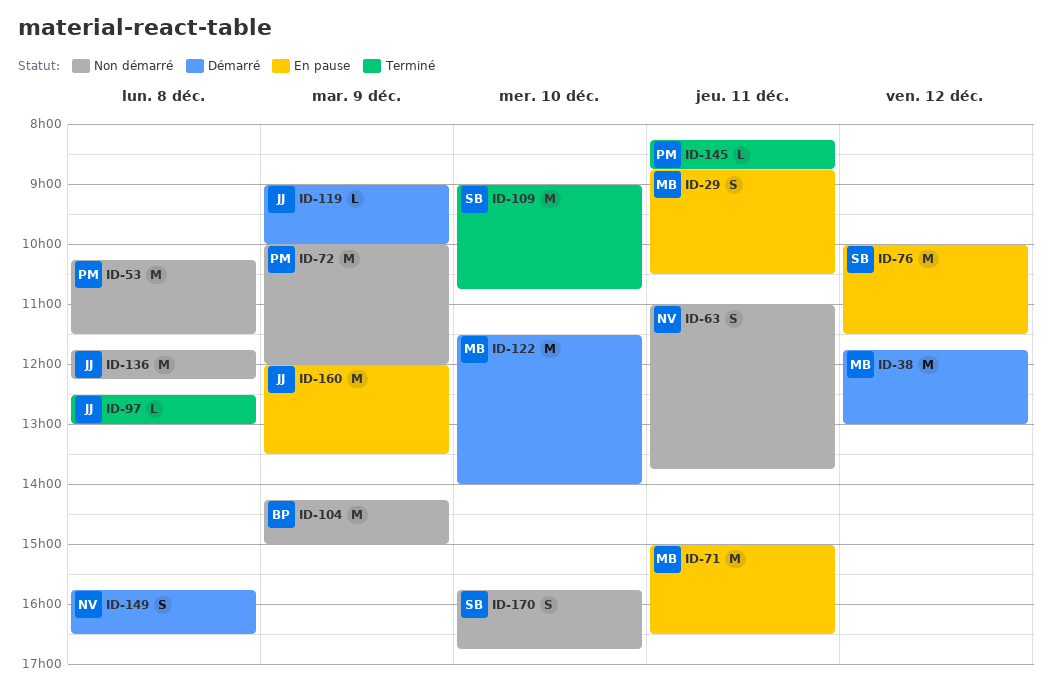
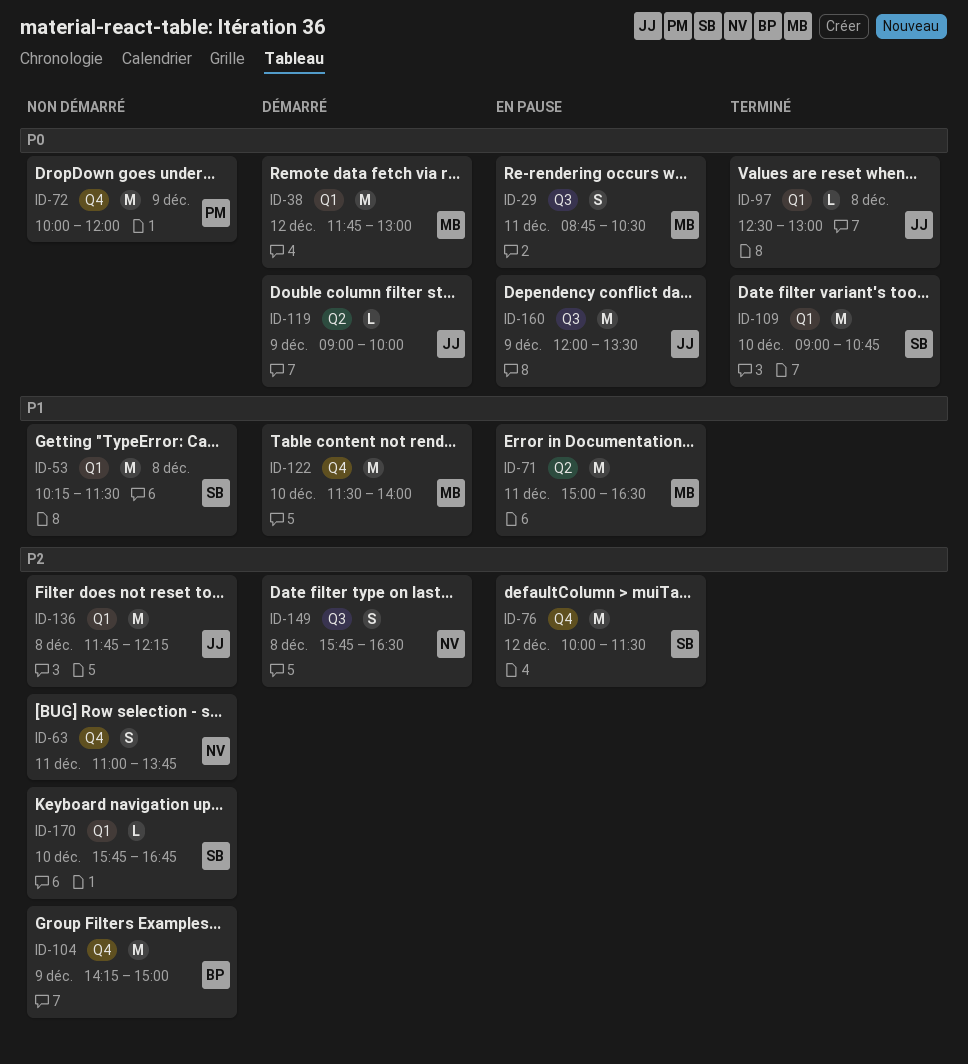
ID-53, owner: PM -> SB
ID-145: present -> none
ID-170, estimate: S -> L

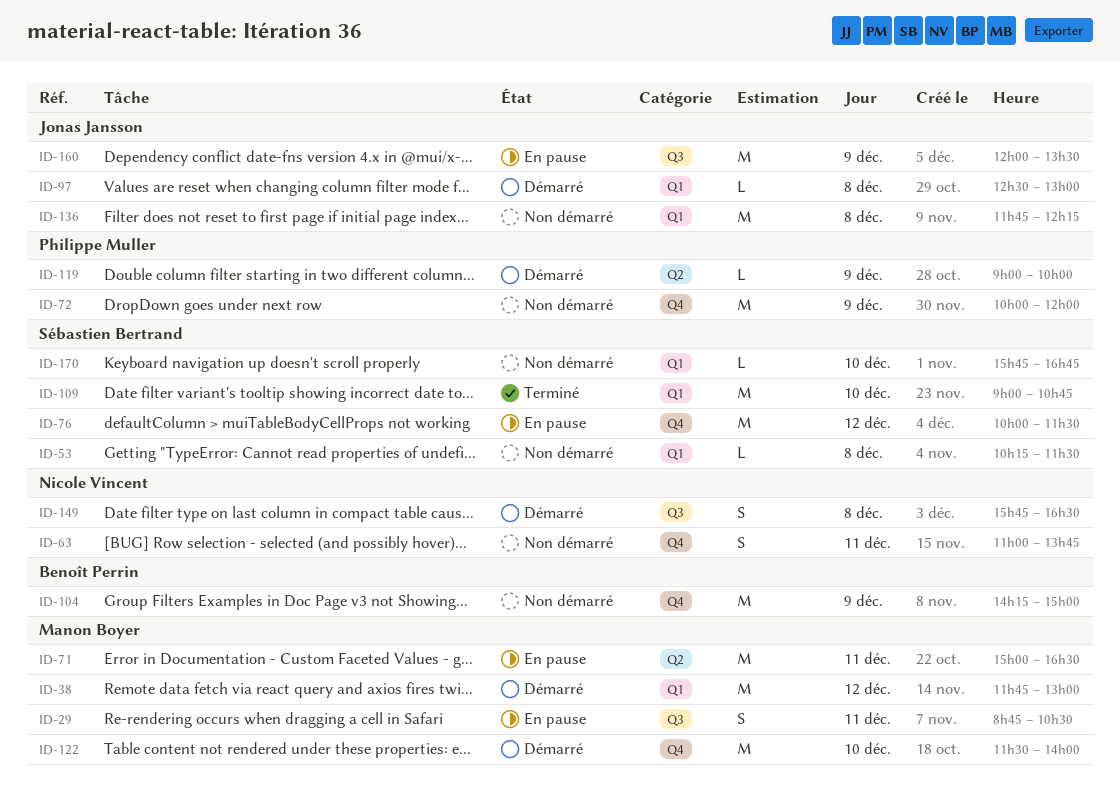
ID-53, estimate: M -> L
ID-97, status: Terminé -> Démarré
ID-119, owner: Jonas Jansson -> Philippe Muller

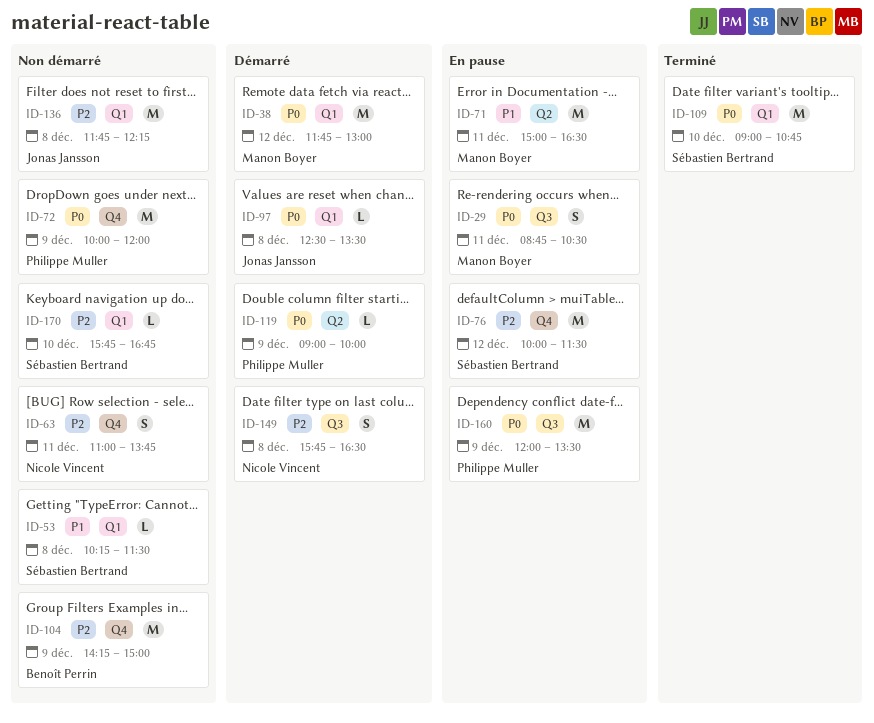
ID-97, ends: 13:00 -> 13:30
ID-122: present -> none
ID-160, owner: Jonas Jansson -> Philippe Muller

